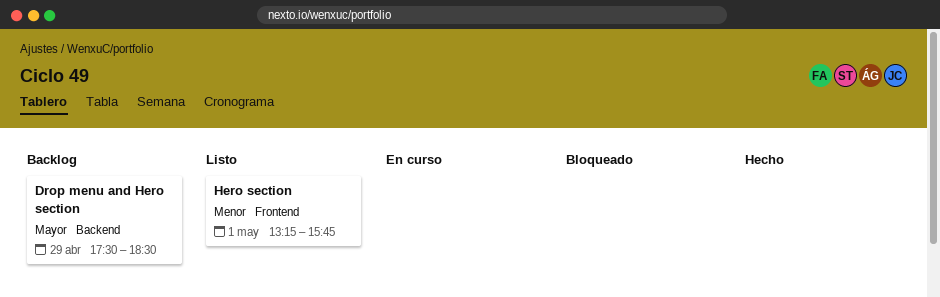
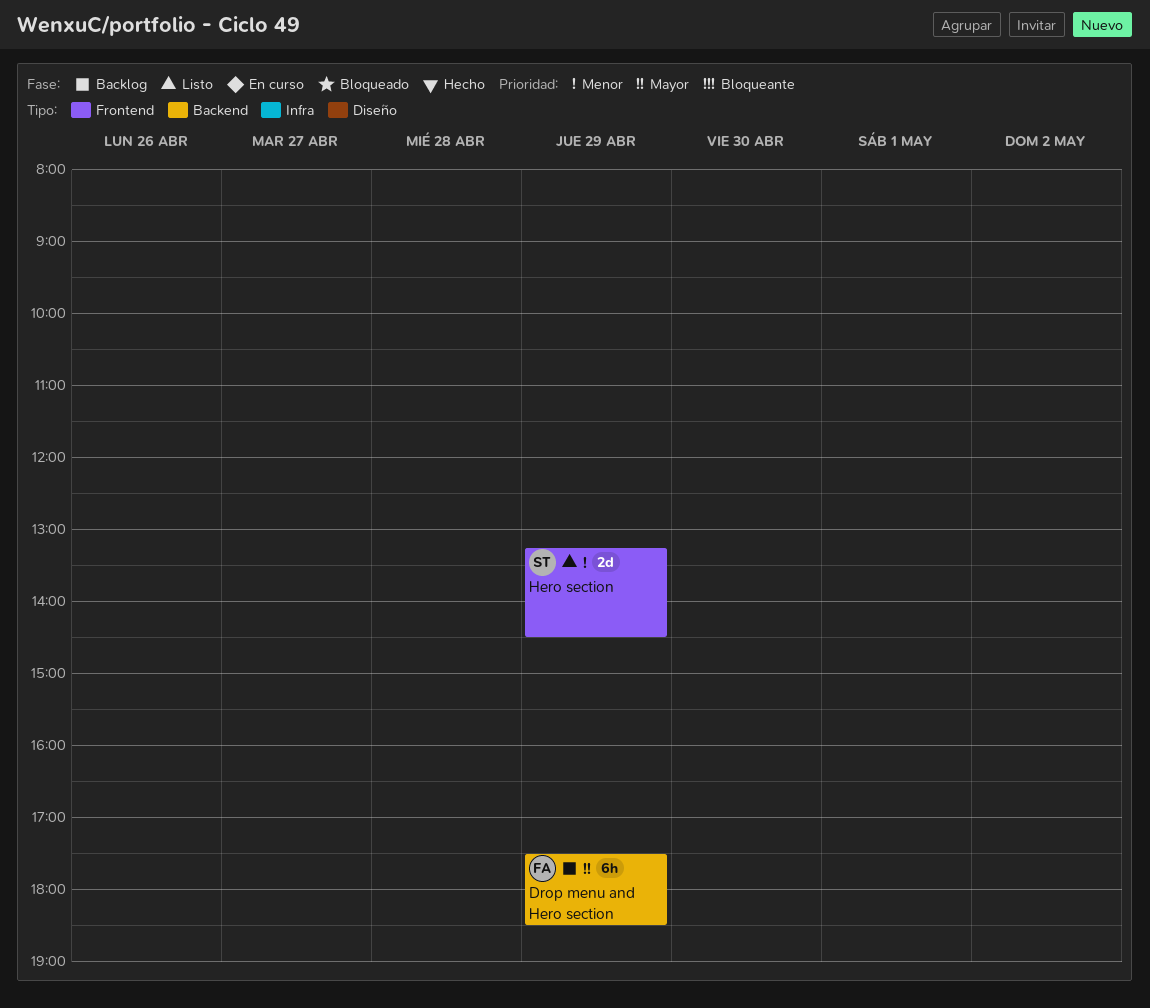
Hero section, day: May 1 -> Apr 29
Hero section, ends: 15:45 -> 14:30

